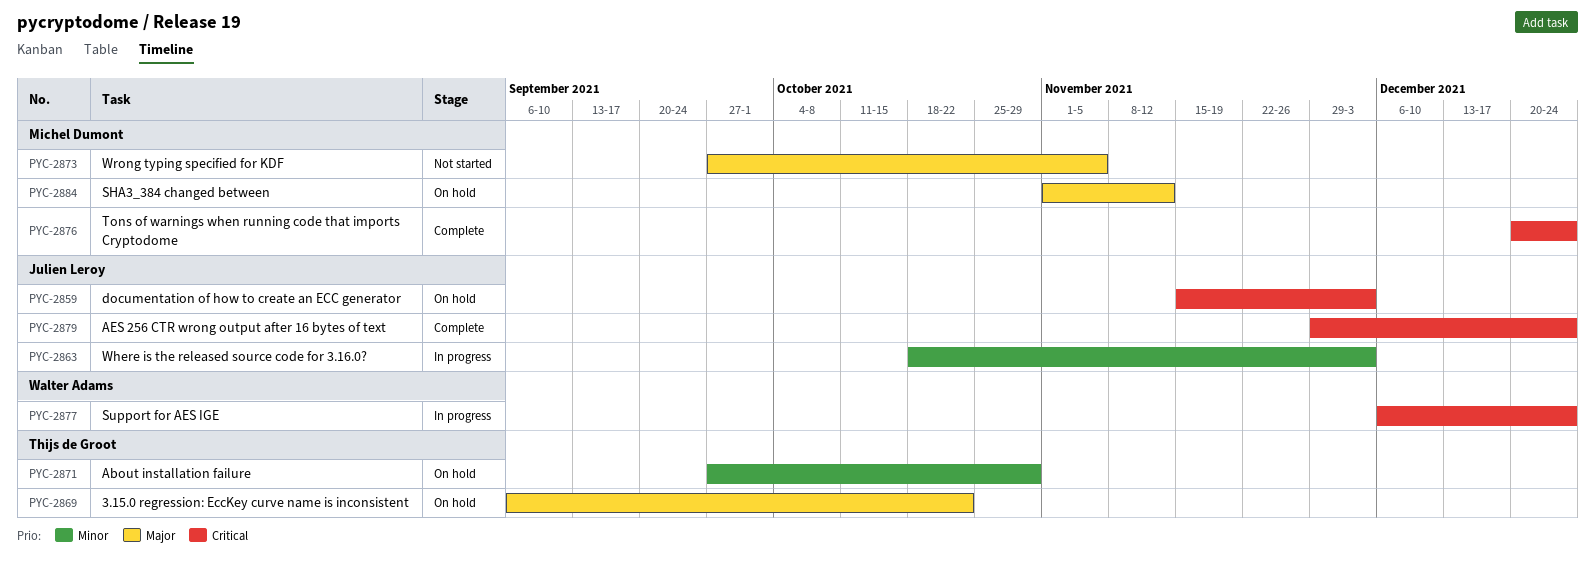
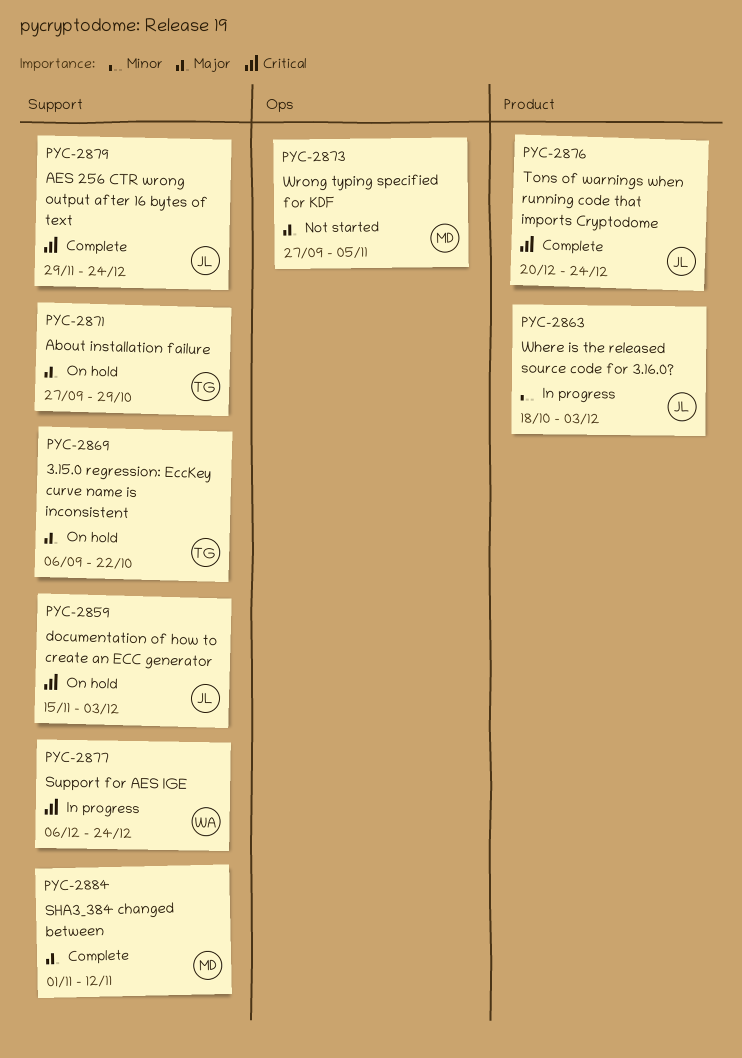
PYC-2871, priority: Minor -> Major
PYC-2876, owner: Michel Dumont -> Julien Leroy
PYC-2884, status: On hold -> Complete

